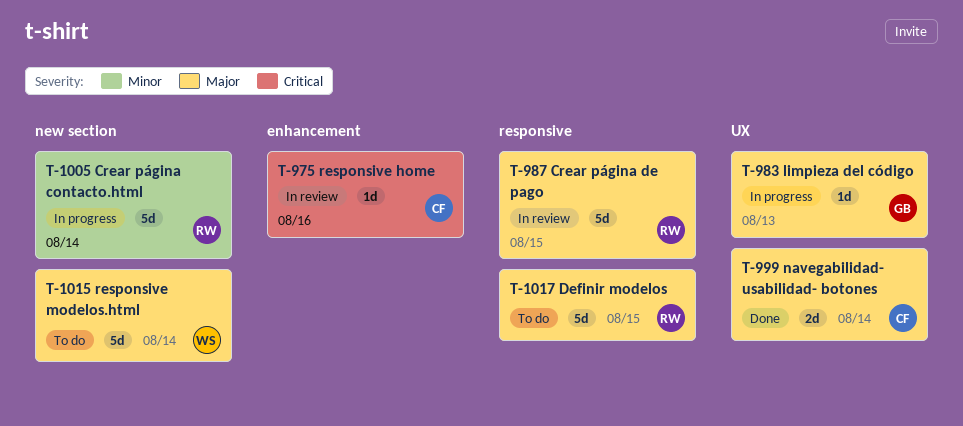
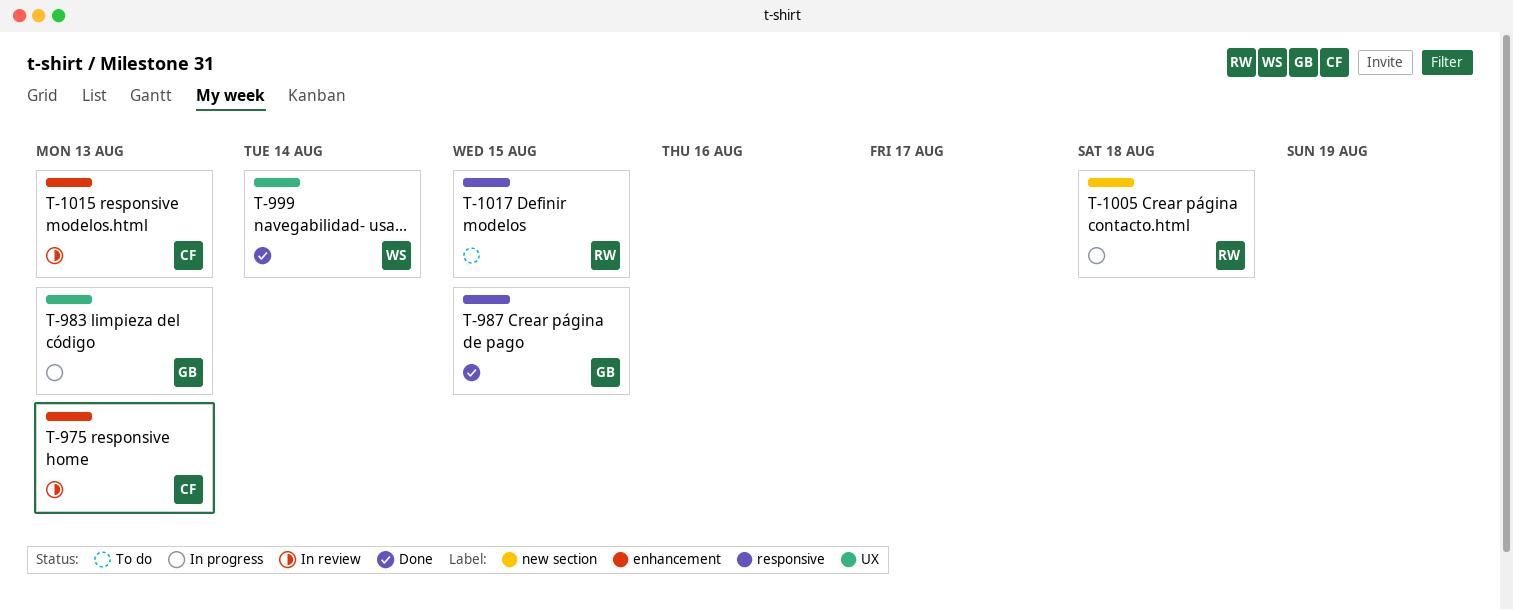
T-975, due: Aug 16 -> Aug 13
T-987, status: In review -> Done
T-987, owner: RW -> GB
T-999, owner: CF -> WS
T-1005, due: Aug 14 -> Aug 18
T-1015, status: To do -> In review
T-1015, owner: WS -> CF
T-1015, label: new section -> enhancement
T-1015, due: Aug 14 -> Aug 13

